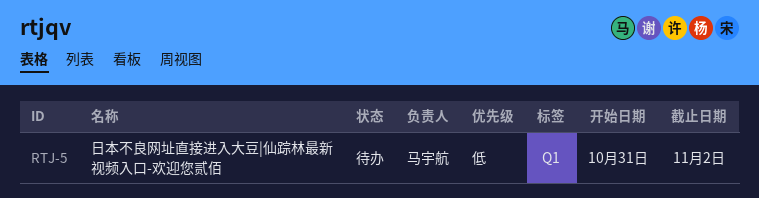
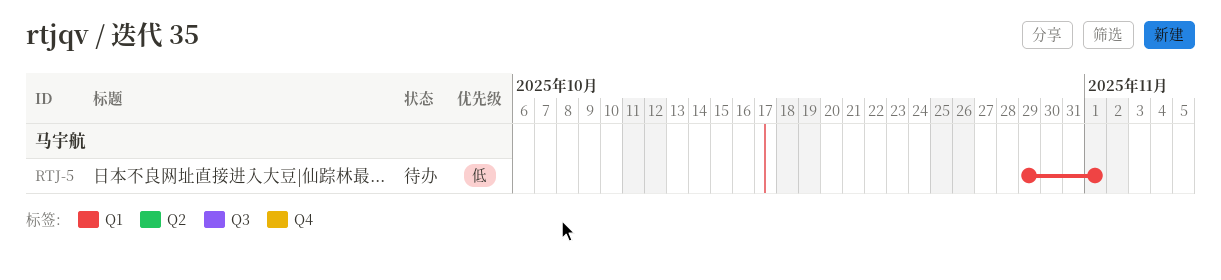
RTJ-5, start: Oct 31 -> Oct 29
RTJ-5, due: Nov 2 -> Nov 1

